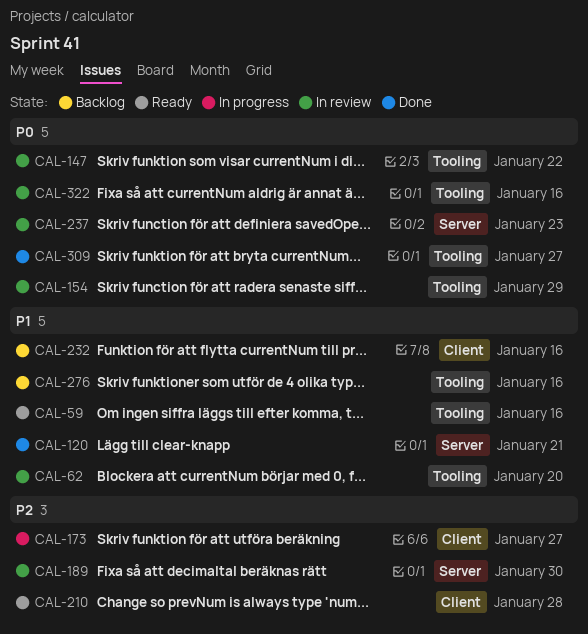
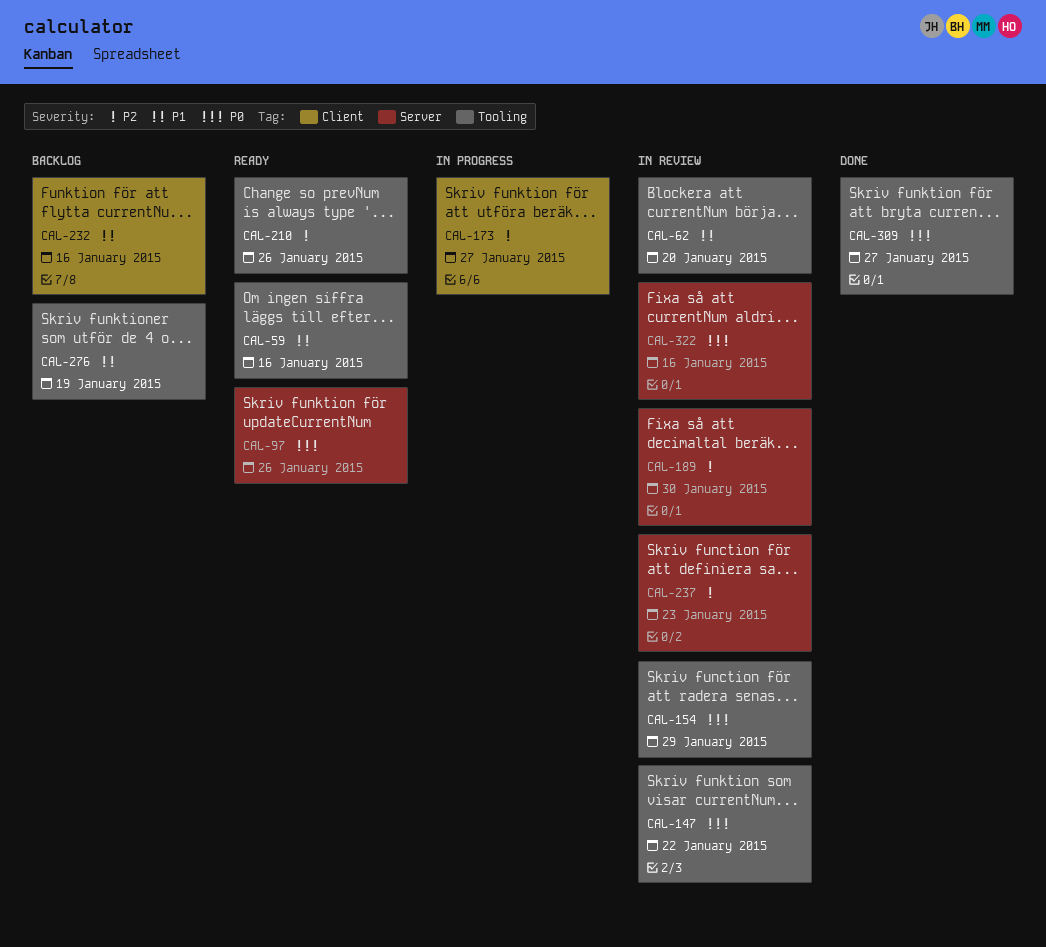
CAL-97: none -> present
CAL-120: present -> none
CAL-210, label: Client -> Tooling
CAL-210, due: Jan 28 -> Jan 26
CAL-237, priority: P0 -> P2
CAL-276, due: Jan 16 -> Jan 19
CAL-322, label: Tooling -> Server

